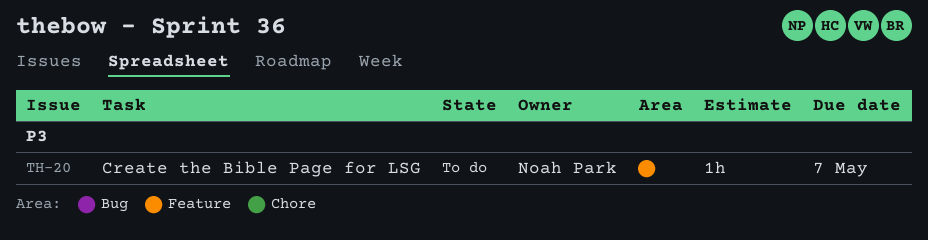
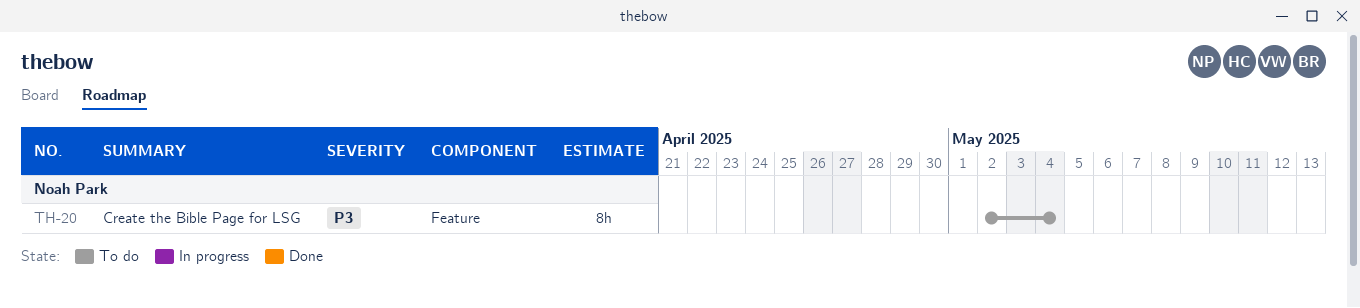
TH-20, estimate: 1h -> 8h
TH-20, due: May 7 -> May 4

